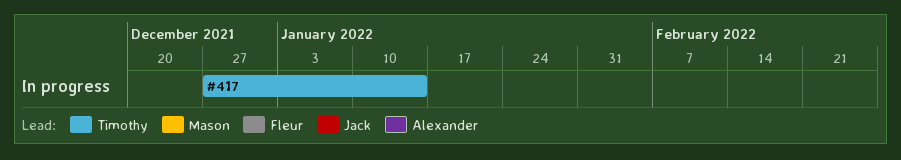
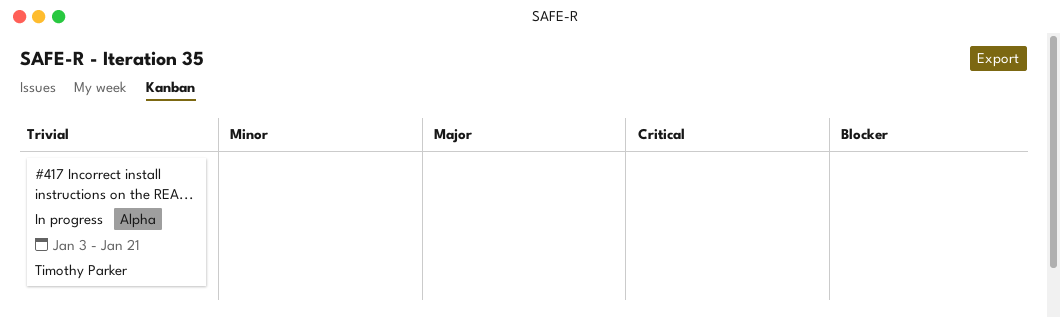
#417, start: Dec 27 -> Jan 3
#417, due: Jan 14 -> Jan 21

